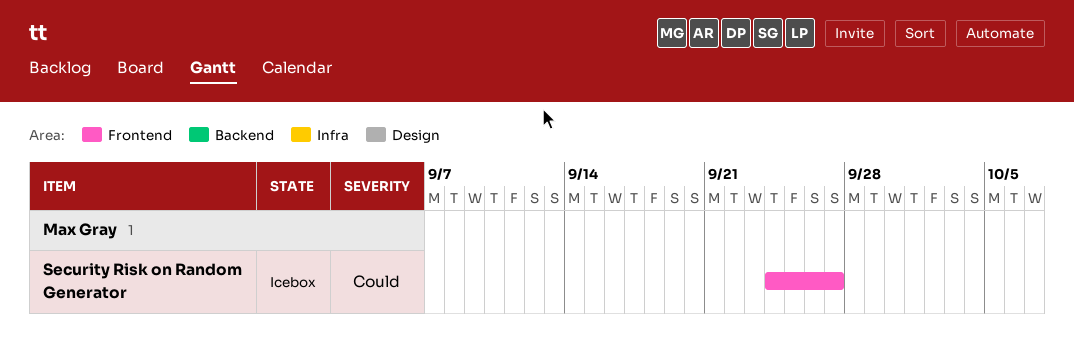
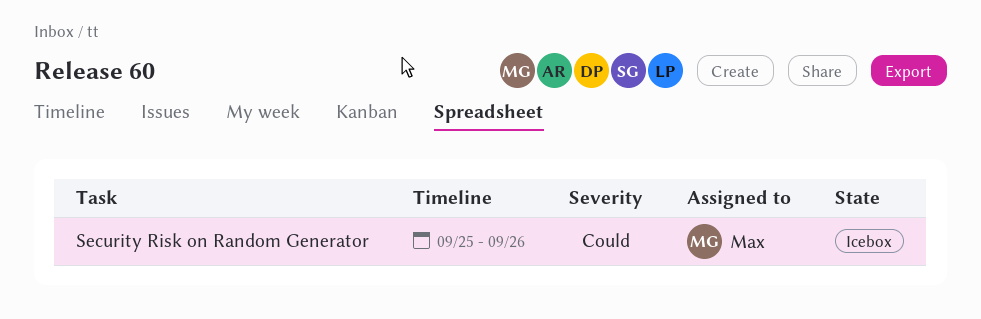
Security Risk on Random Generator, start: Sep 24 -> Sep 25
Security Risk on Random Generator, due: Sep 27 -> Sep 26

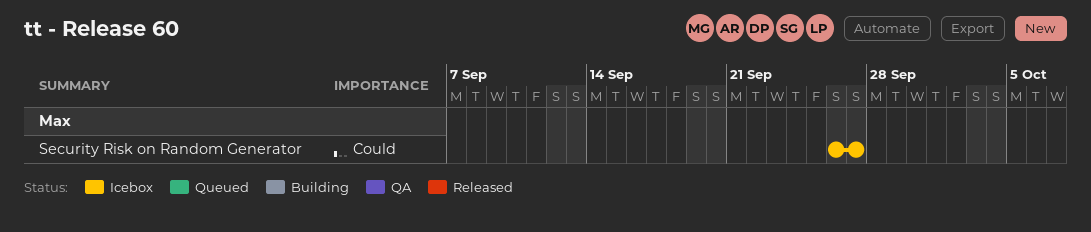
Security Risk on Random Generator, start: Sep 25 -> Sep 26
Security Risk on Random Generator, due: Sep 26 -> Sep 27

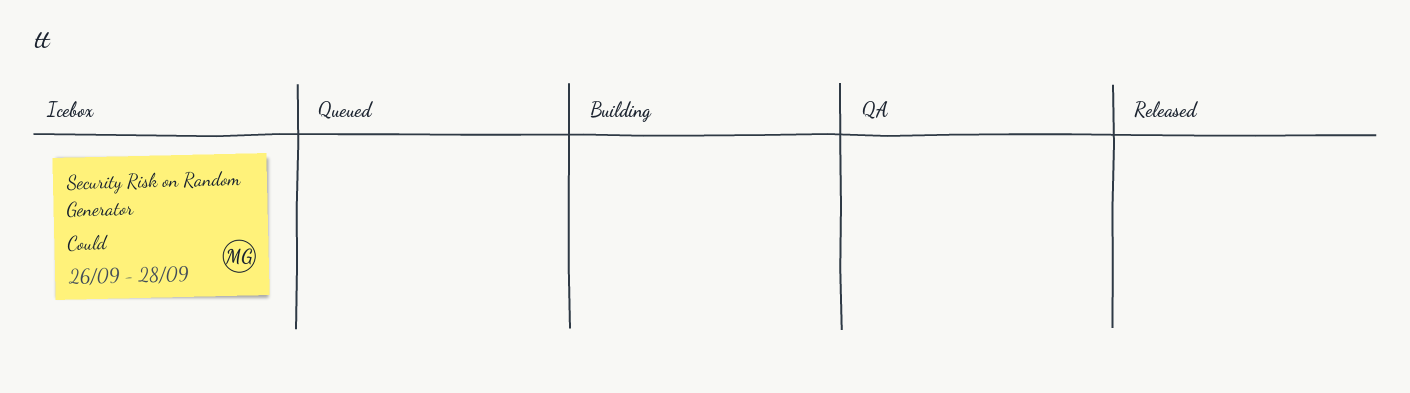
Security Risk on Random Generator, due: Sep 27 -> Sep 28

